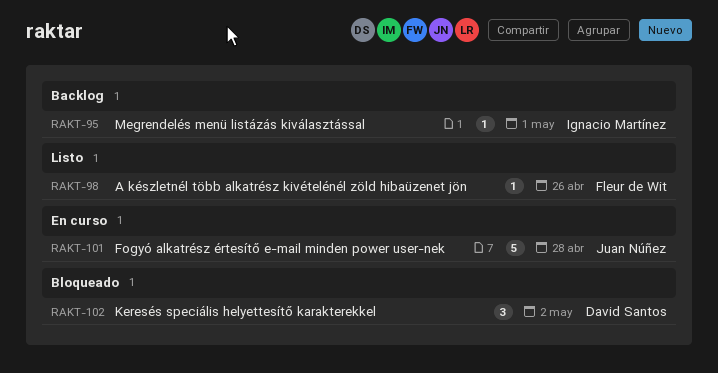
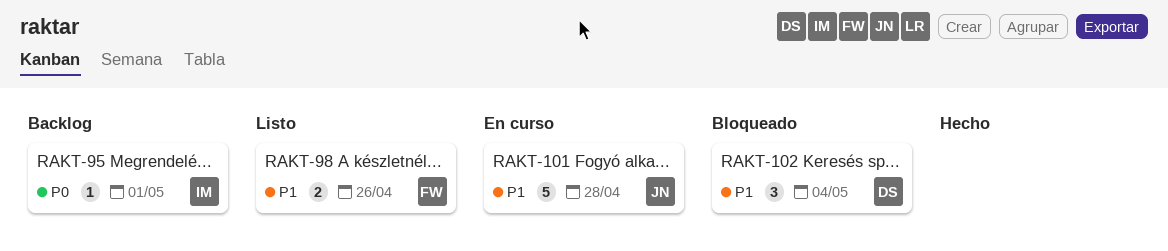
RAKT-98, estimate: 1 -> 2
RAKT-102, due: May 2 -> May 4

